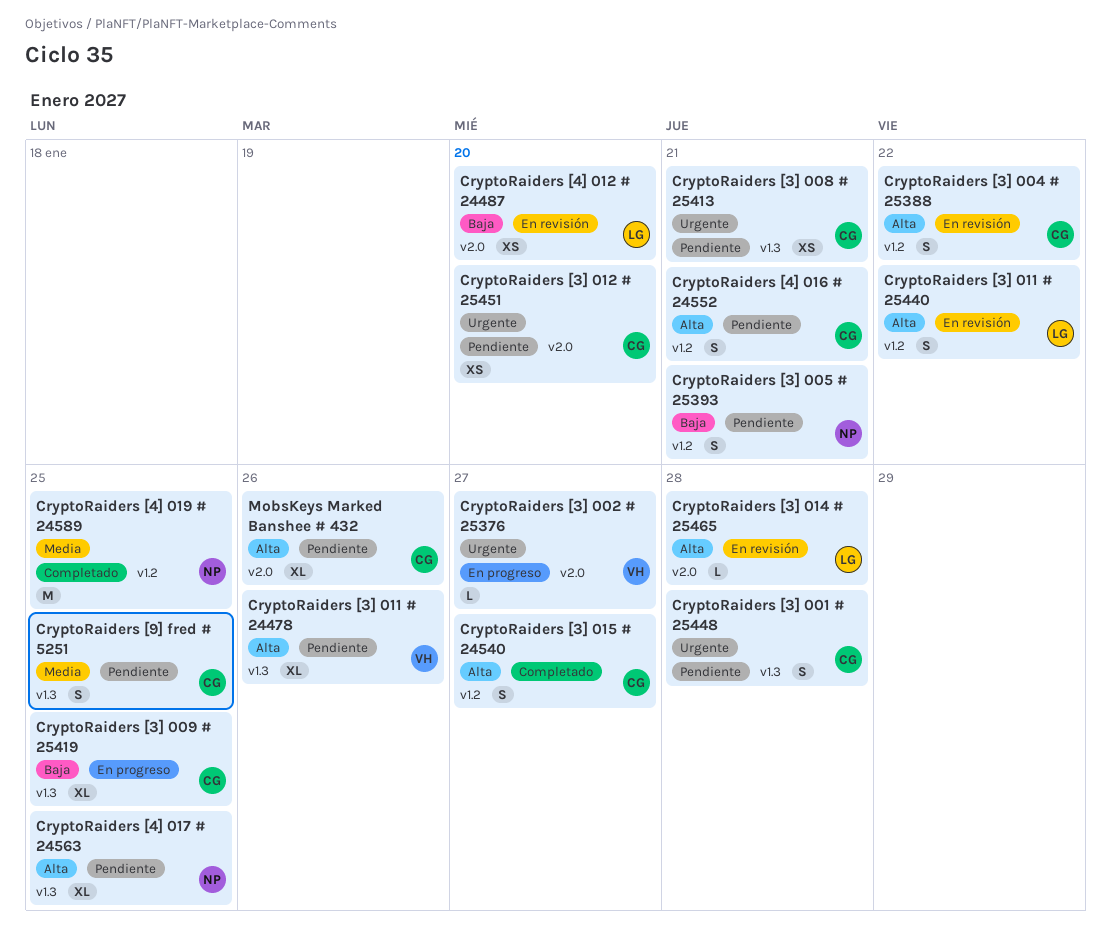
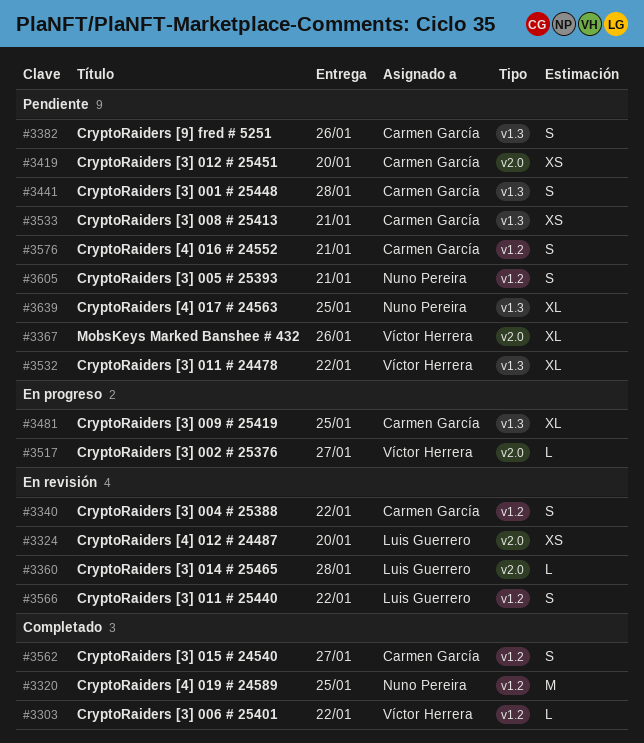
CryptoRaiders [3] 006 # 25401: none -> present
CryptoRaiders [3] 011 # 24478, due: Jan 26 -> Jan 22
CryptoRaiders [9] fred # 5251, due: Jan 25 -> Jan 26
MobsKeys Marked Banshee # 432, owner: Carmen García -> Víctor Herrera

